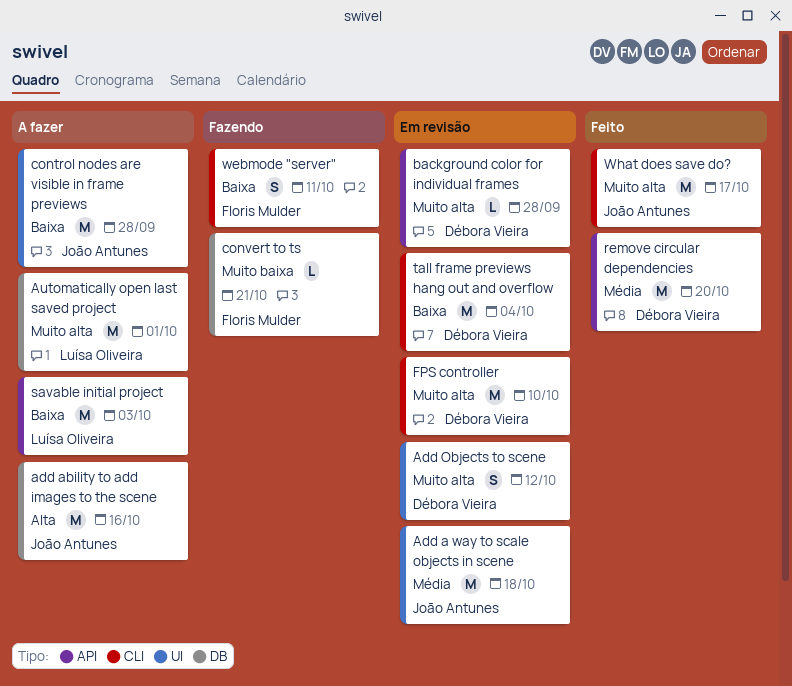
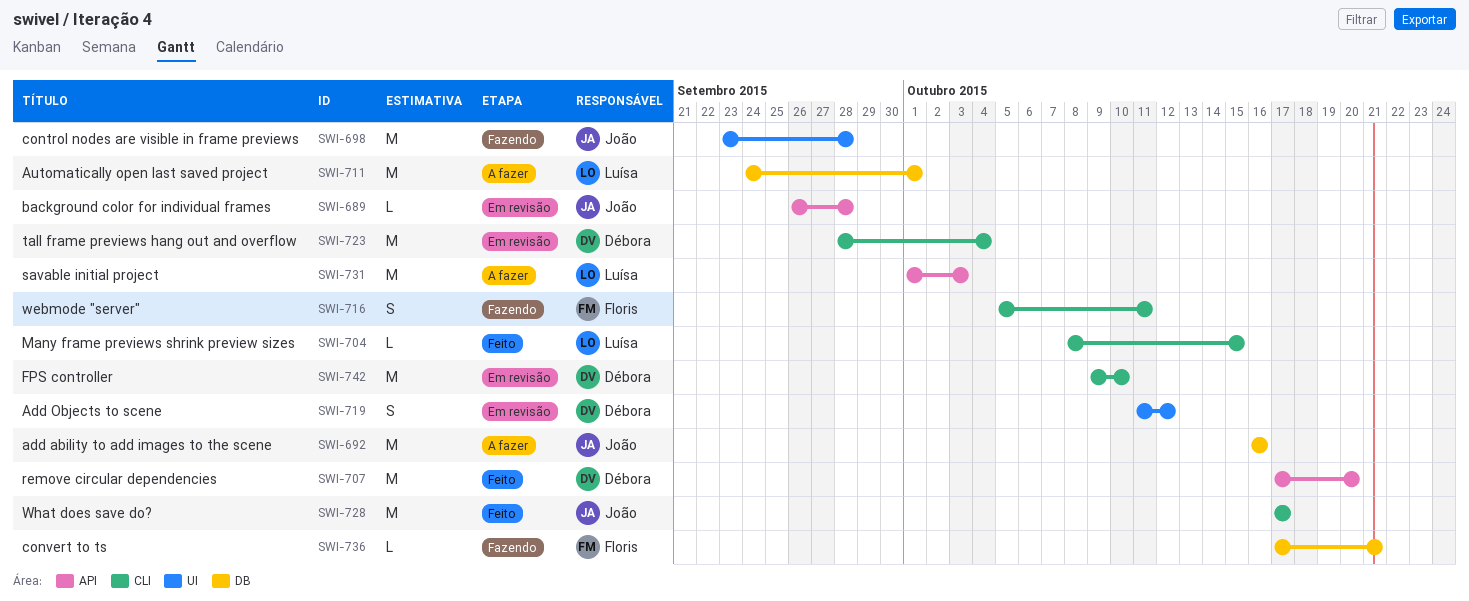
Add a way to scale objects in scene: present -> none
background color for individual frames, owner: Débora Vieira -> João Antunes
control nodes are visible in frame previews, status: A fazer -> Fazendo
Many frame previews shrink preview sizes: none -> present

